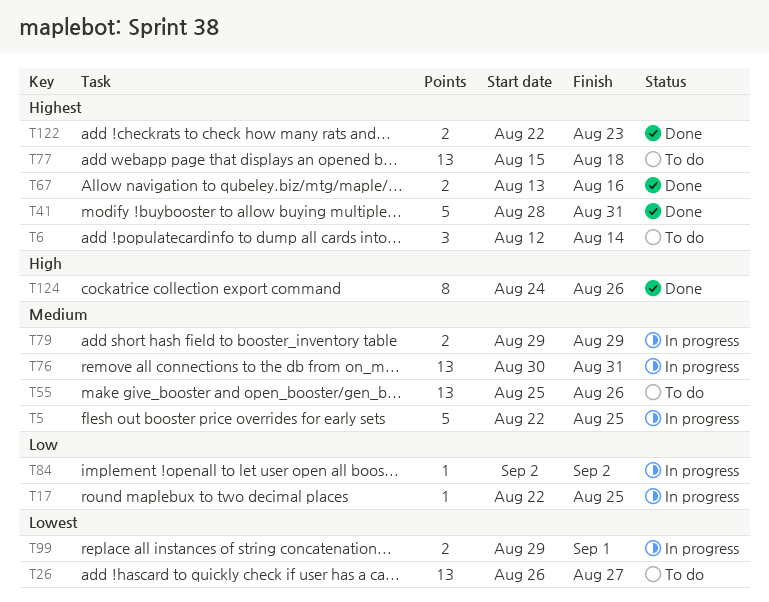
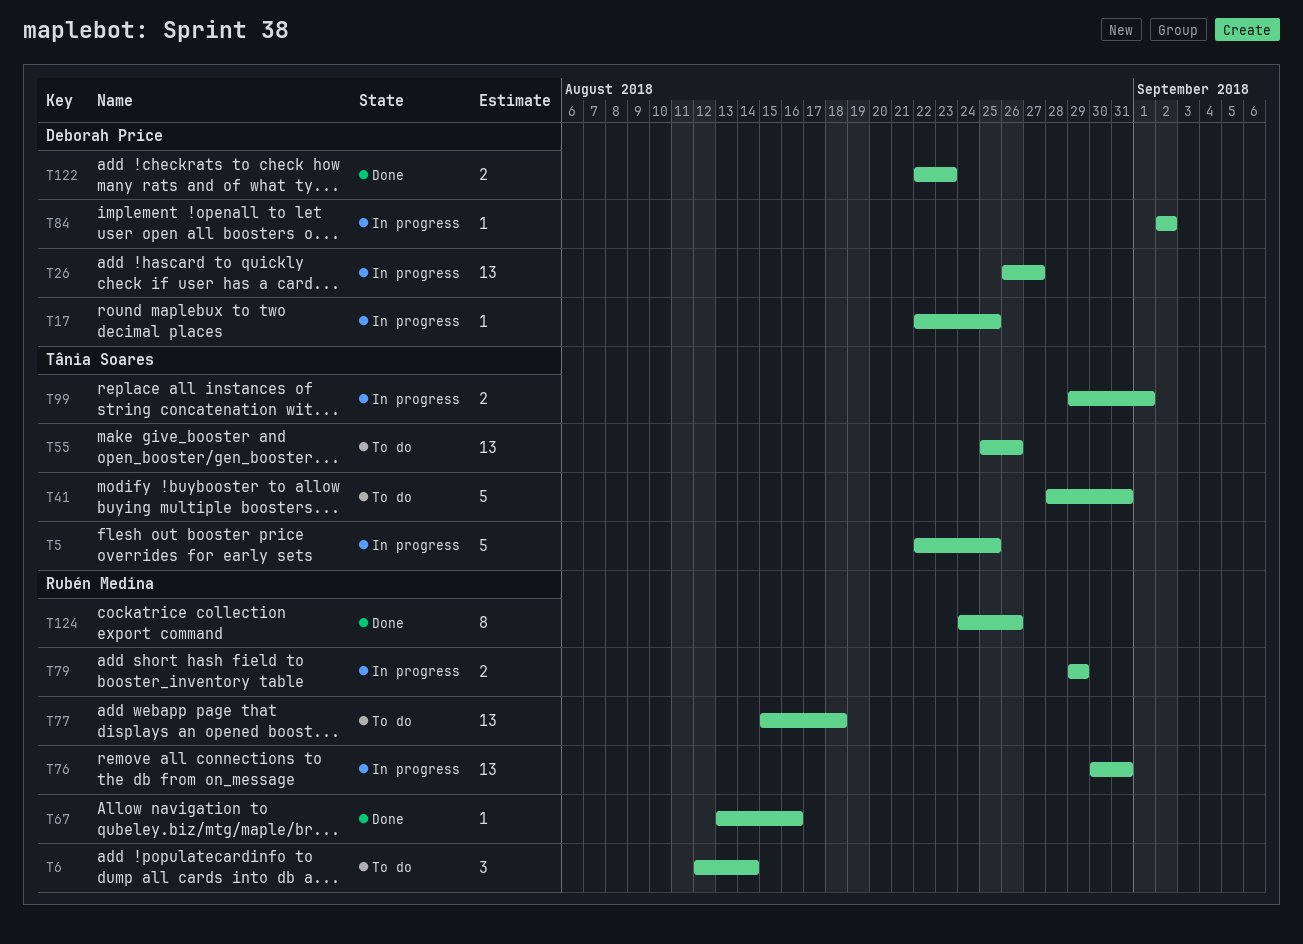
T26, status: To do -> In progress
T41, status: Done -> To do
T67, estimate: 2 -> 1

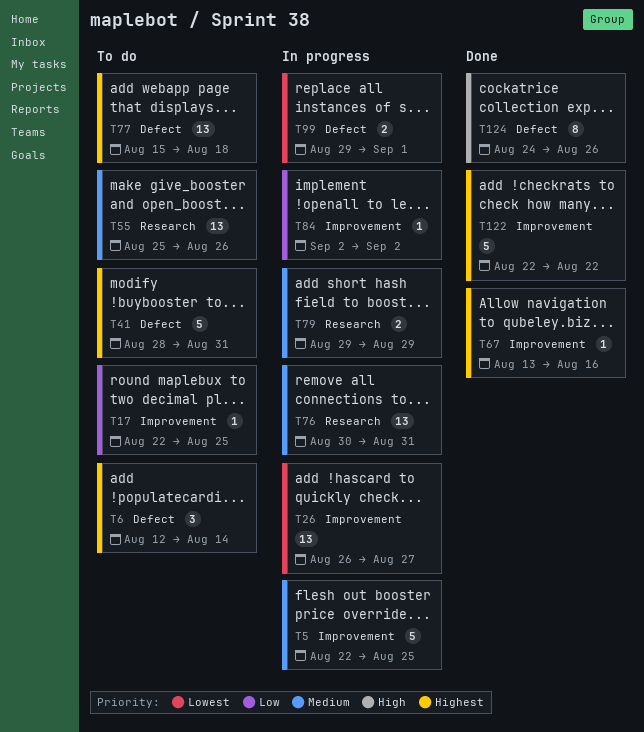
T17, status: In progress -> To do
T122, estimate: 2 -> 5
T122, due: Aug 23 -> Aug 22

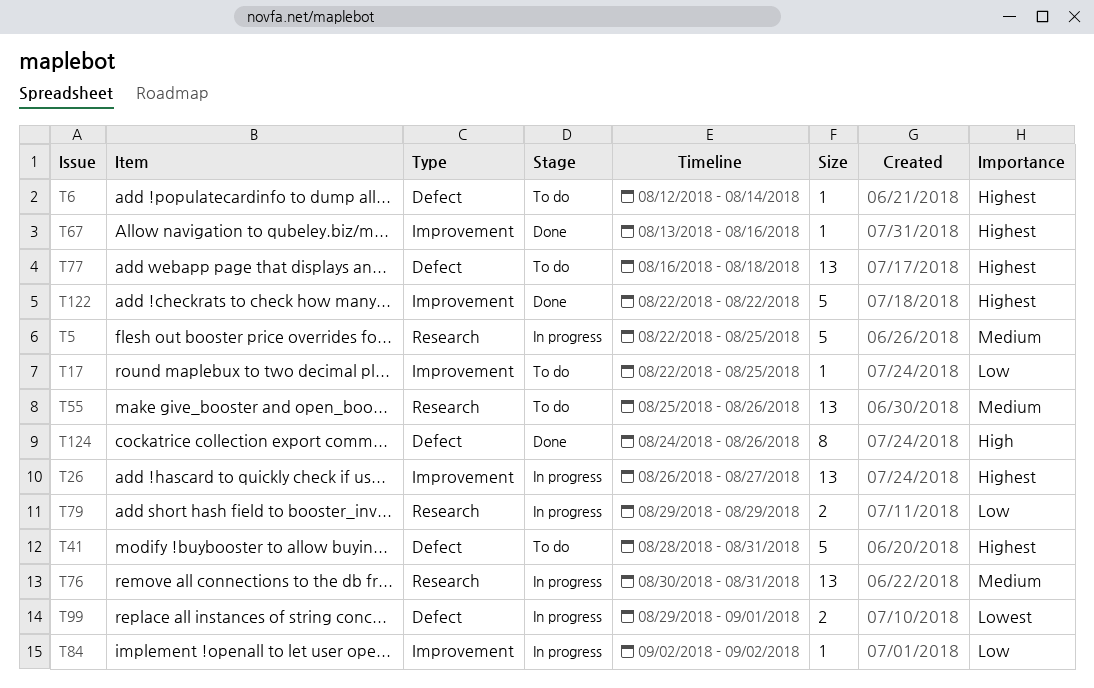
T5, label: Improvement -> Research
T6, estimate: 3 -> 1
T26, priority: Lowest -> Highest
T77, start: Aug 15 -> Aug 16
T79, priority: Medium -> Low

